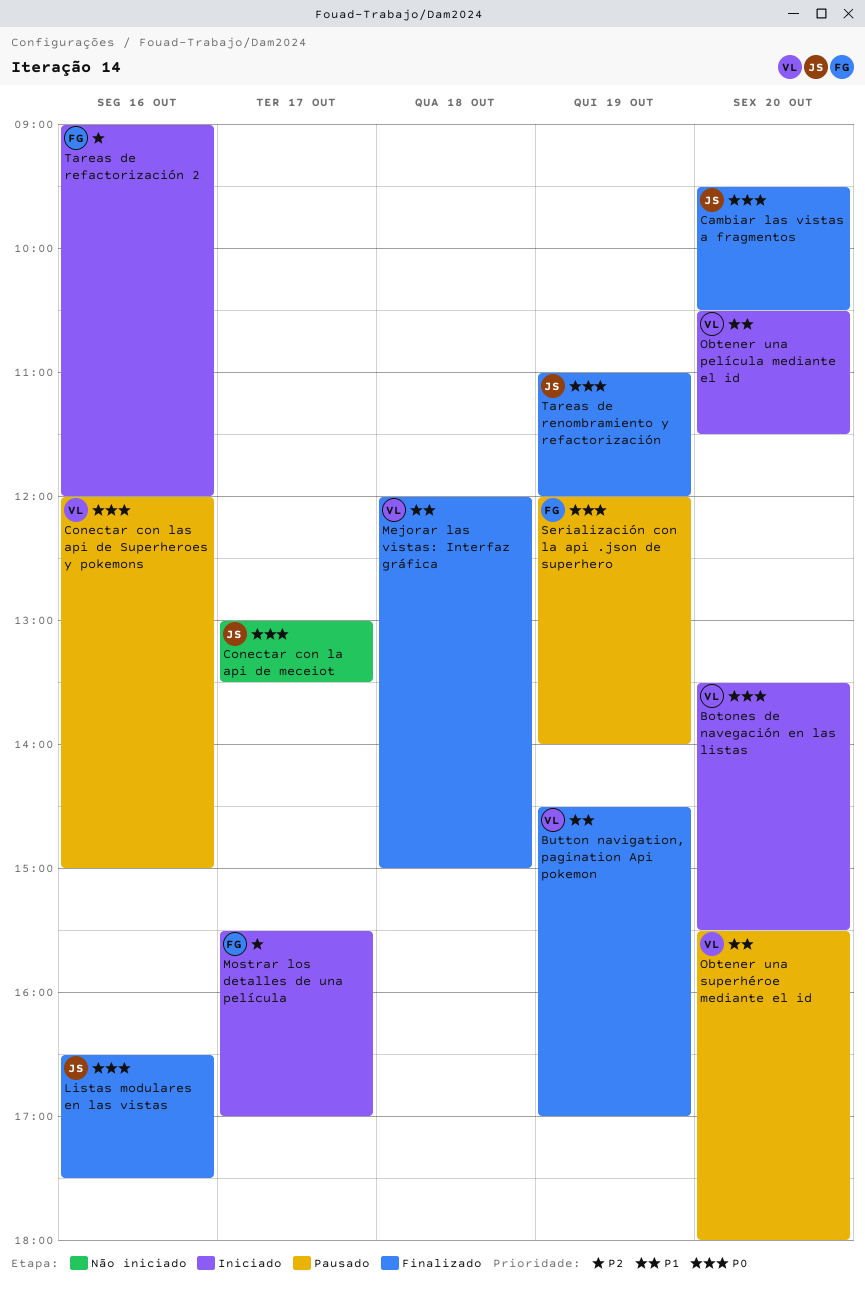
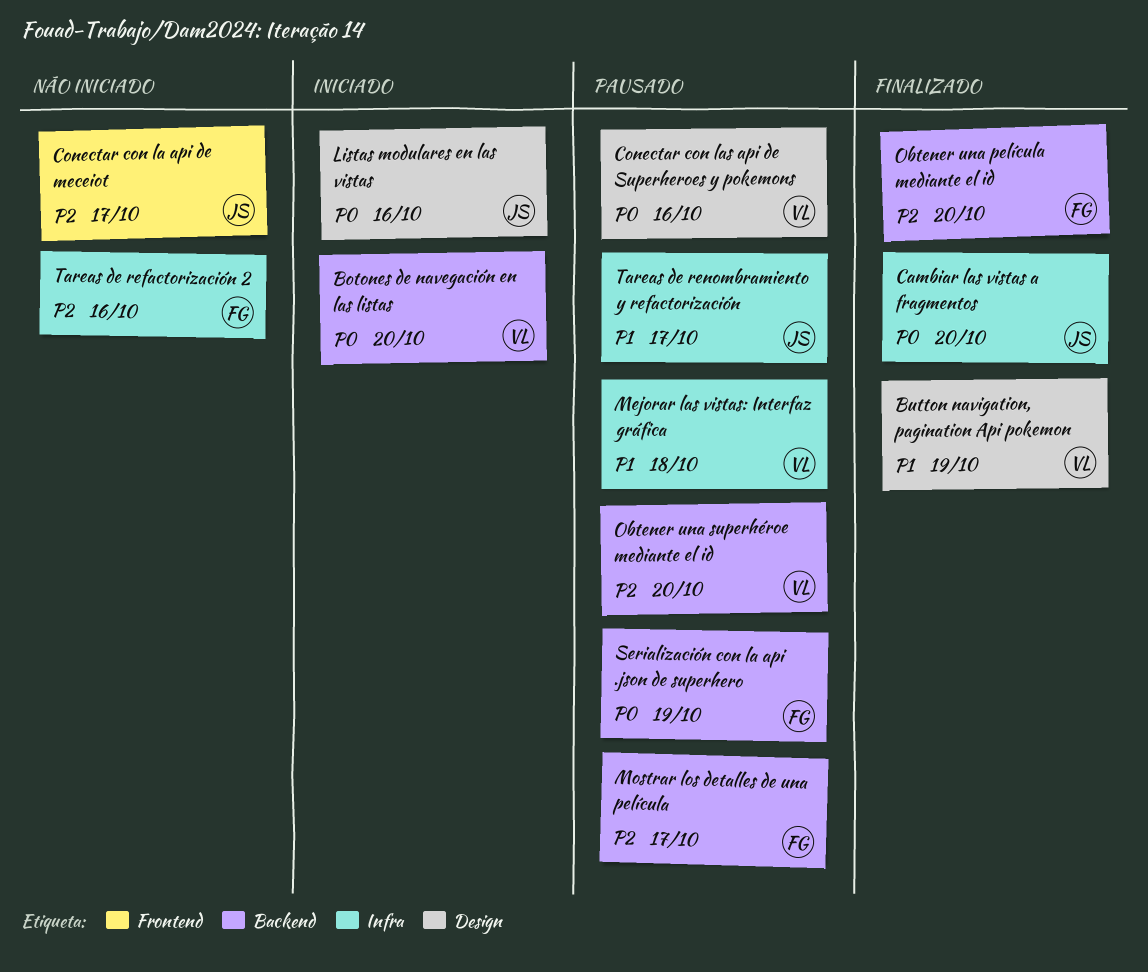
Conectar con la api de meceiot, priority: P0 -> P2
Listas modulares en las vistas, status: Finalizado -> Iniciado
Mejorar las vistas: Interfaz gráfica, status: Finalizado -> Pausado
Mostrar los detalles de una película, status: Iniciado -> Pausado
Obtener una película mediante el id, status: Iniciado -> Finalizado
Obtener una película mediante el id, owner: VL -> FG
Obtener una película mediante el id, priority: P1 -> P2
Obtener una superhéroe mediante el id, priority: P1 -> P2
Tareas de refactorización 2, status: Iniciado -> Não iniciado
Tareas de renombramiento y refactorización, status: Finalizado -> Pausado
Tareas de renombramiento y refactorización, priority: P0 -> P1
Tareas de renombramiento y refactorización, day: Oct 19 -> Oct 17

